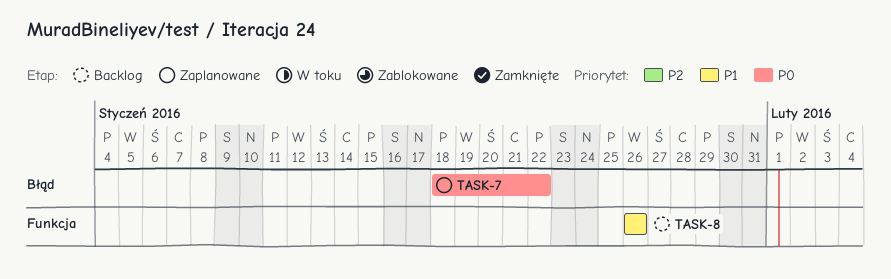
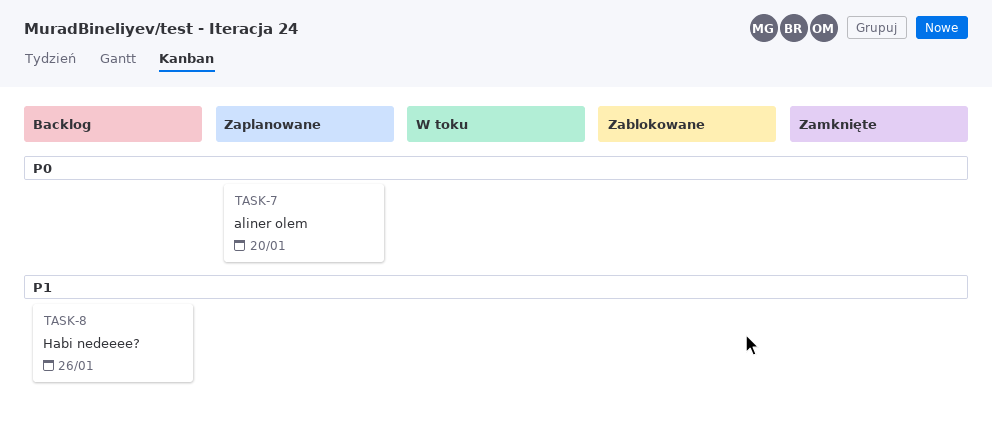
TASK-7, due: Jan 22 -> Jan 20

